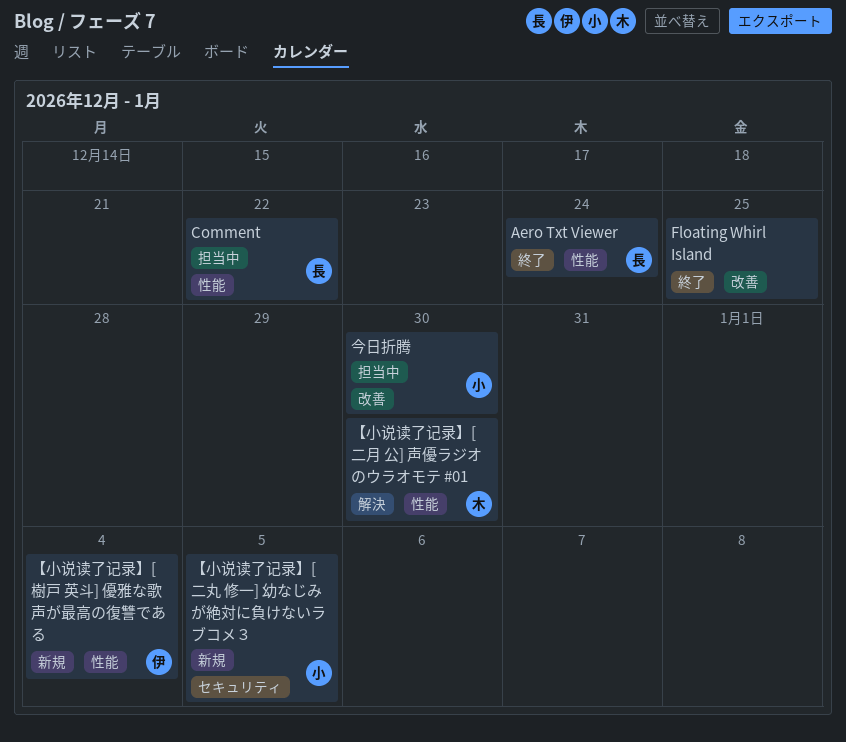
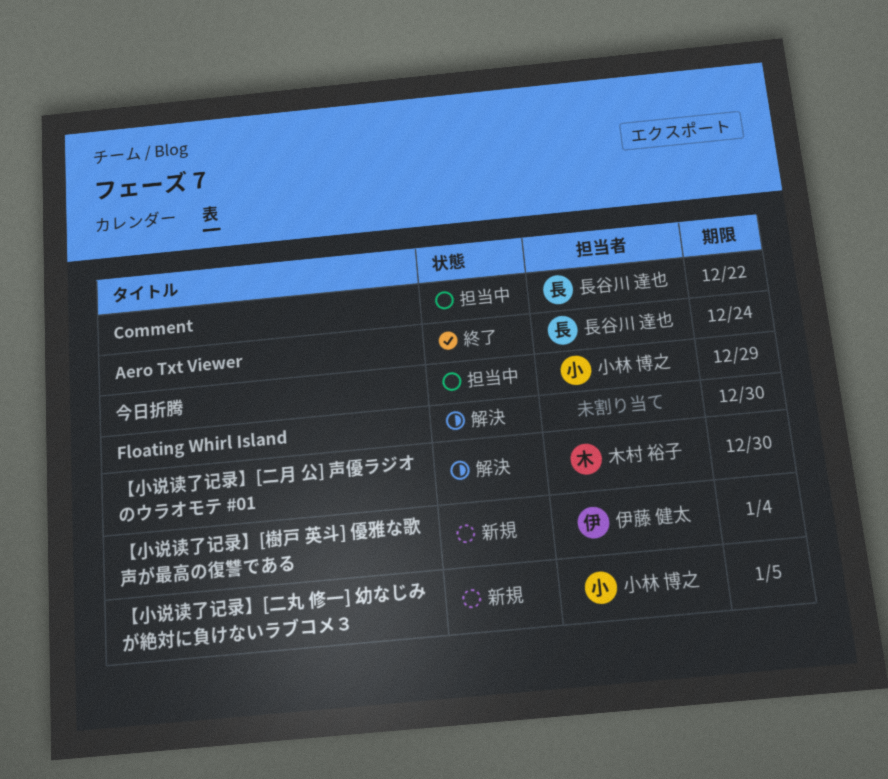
Floating Whirl Island, status: 終了 -> 解決
Floating Whirl Island, due: Dec 25 -> Dec 30
今日折腾, due: Dec 30 -> Dec 29

